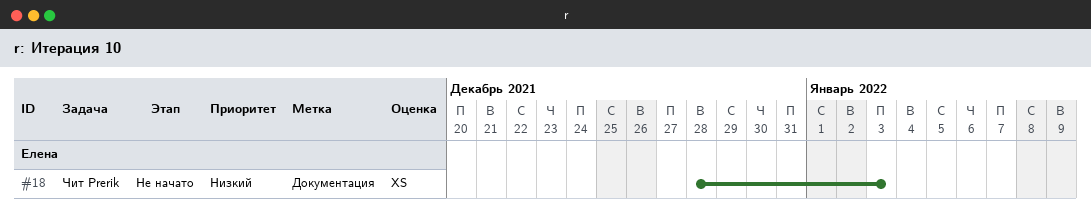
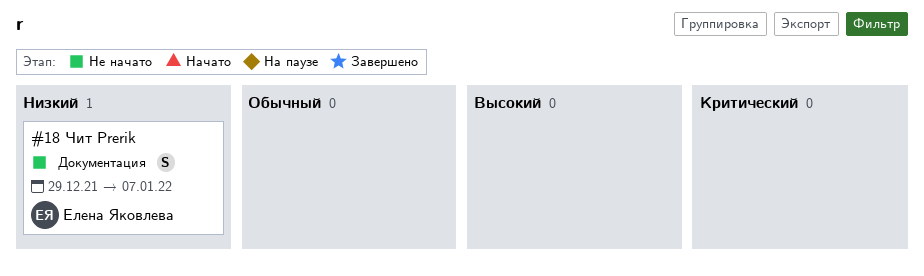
#18, estimate: XS -> S
#18, start: Dec 28 -> Dec 29
#18, due: Jan 3 -> Jan 7

